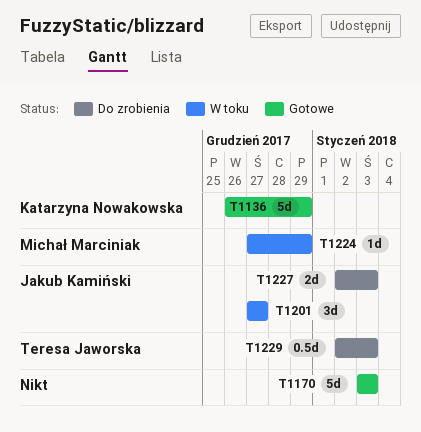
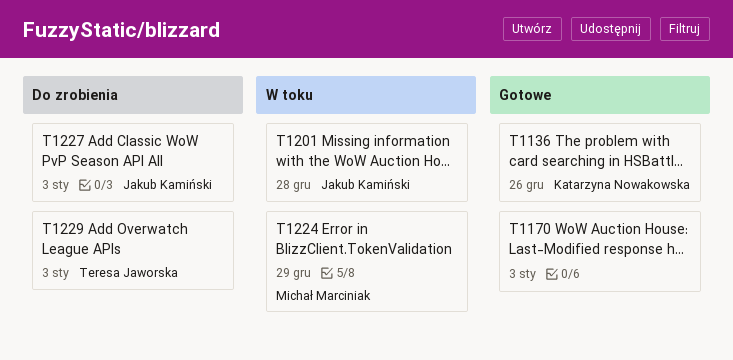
T1136, due: Dec 29 -> Dec 26
T1201, due: Dec 27 -> Dec 28

